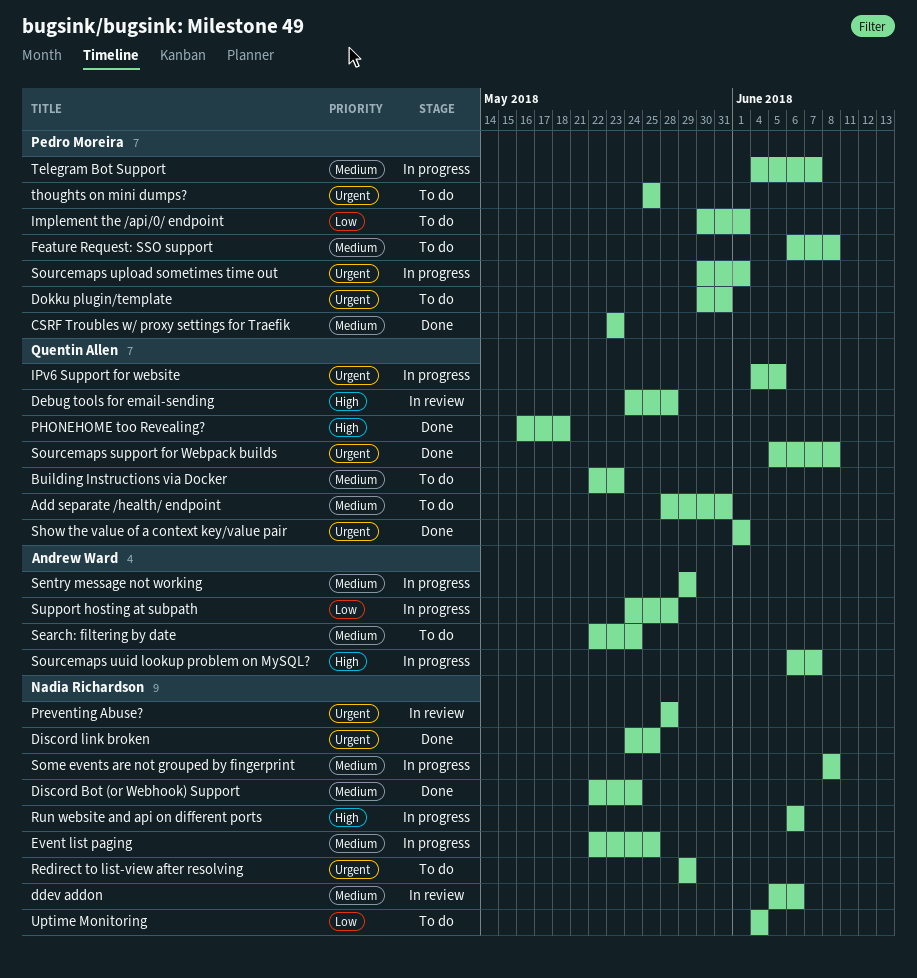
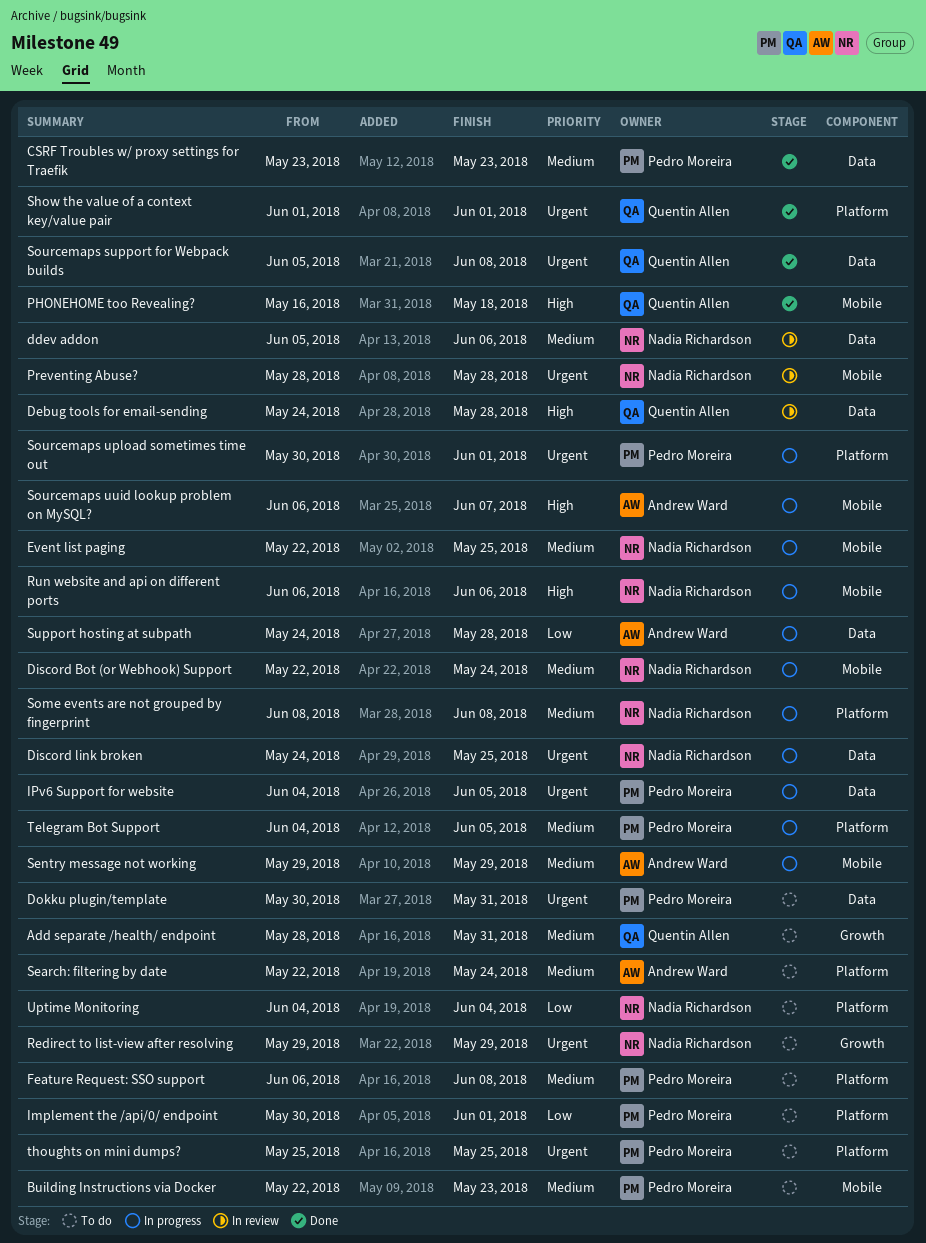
Building Instructions via Docker, owner: Quentin Allen -> Pedro Moreira
Discord Bot (or Webhook) Support, status: Done -> In progress
Discord link broken, status: Done -> In progress
IPv6 Support for website, owner: Quentin Allen -> Pedro Moreira
Telegram Bot Support, due: Jun 7 -> Jun 5

